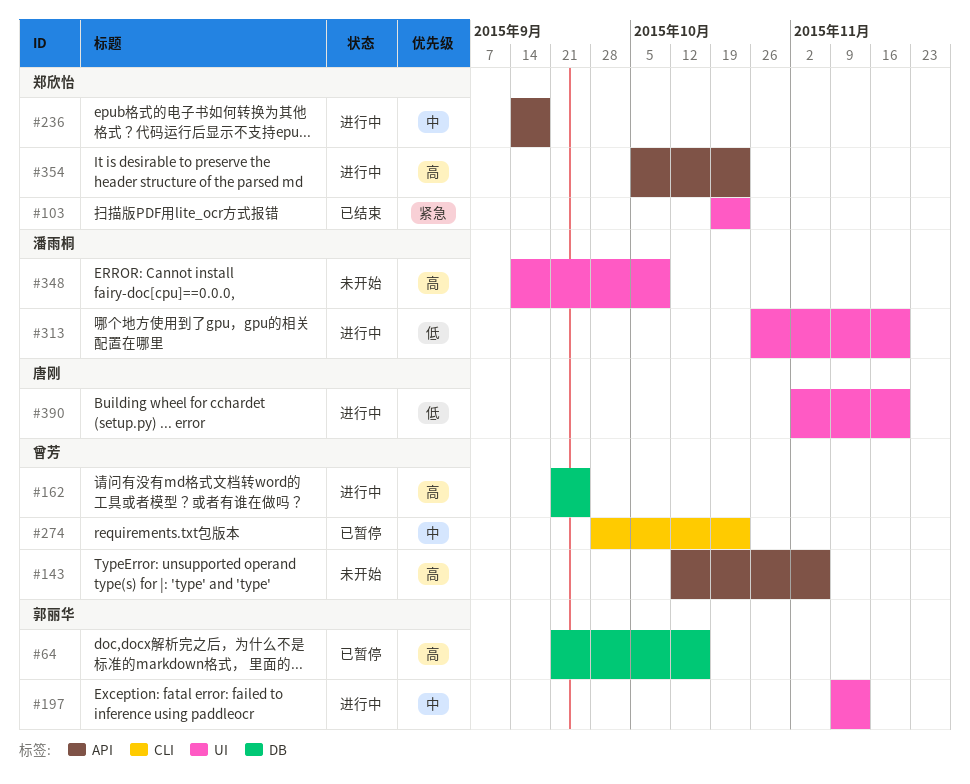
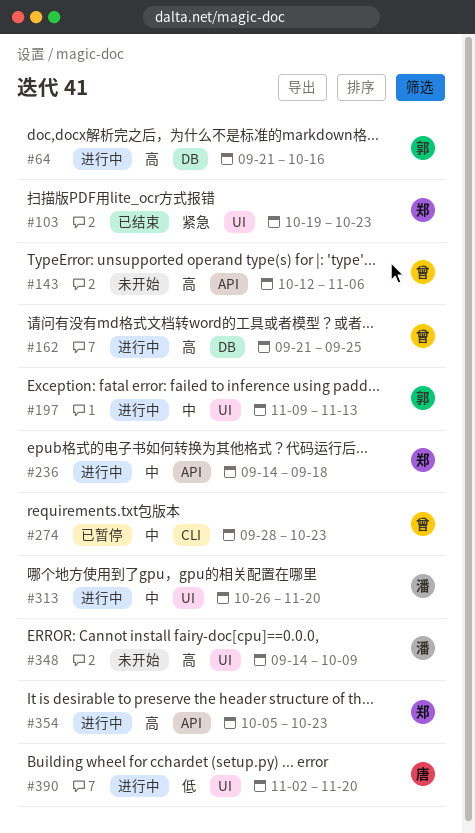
#64, status: 已暂停 -> 进行中
#313, priority: 低 -> 中

